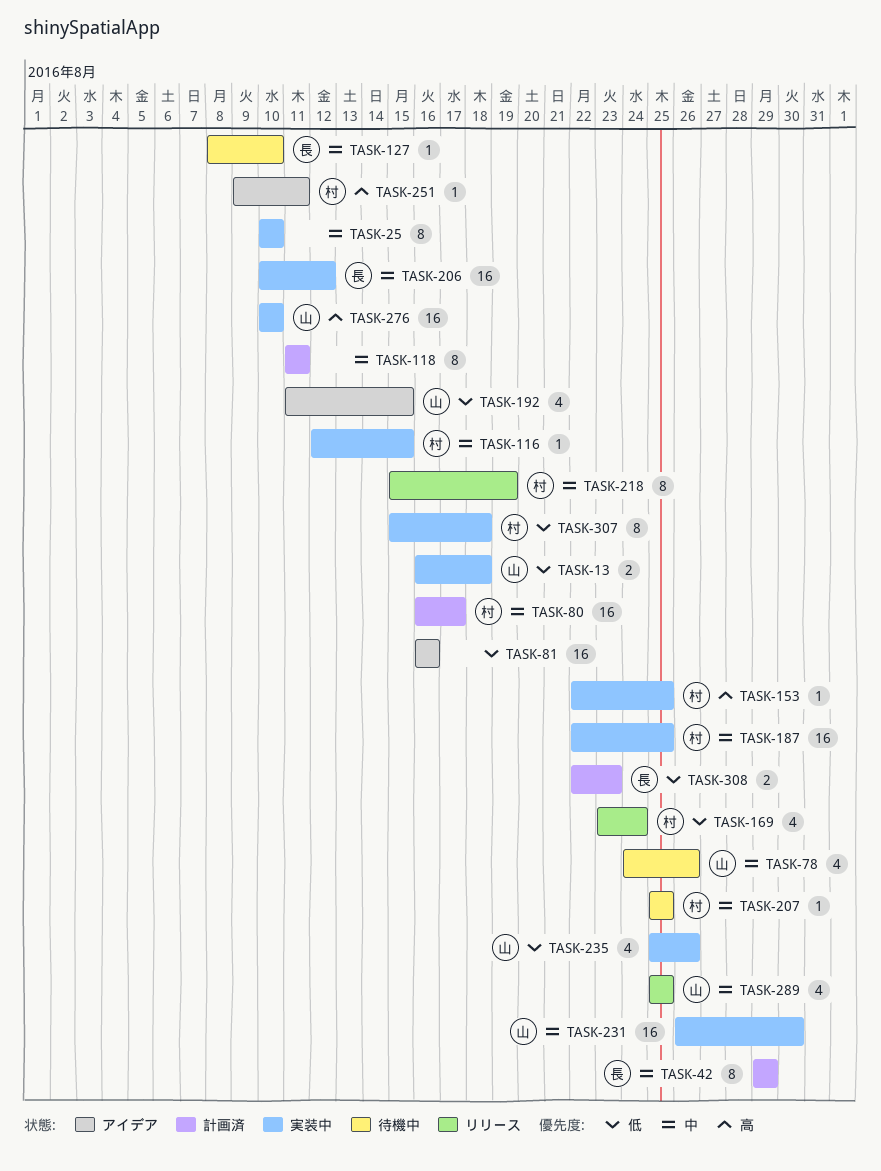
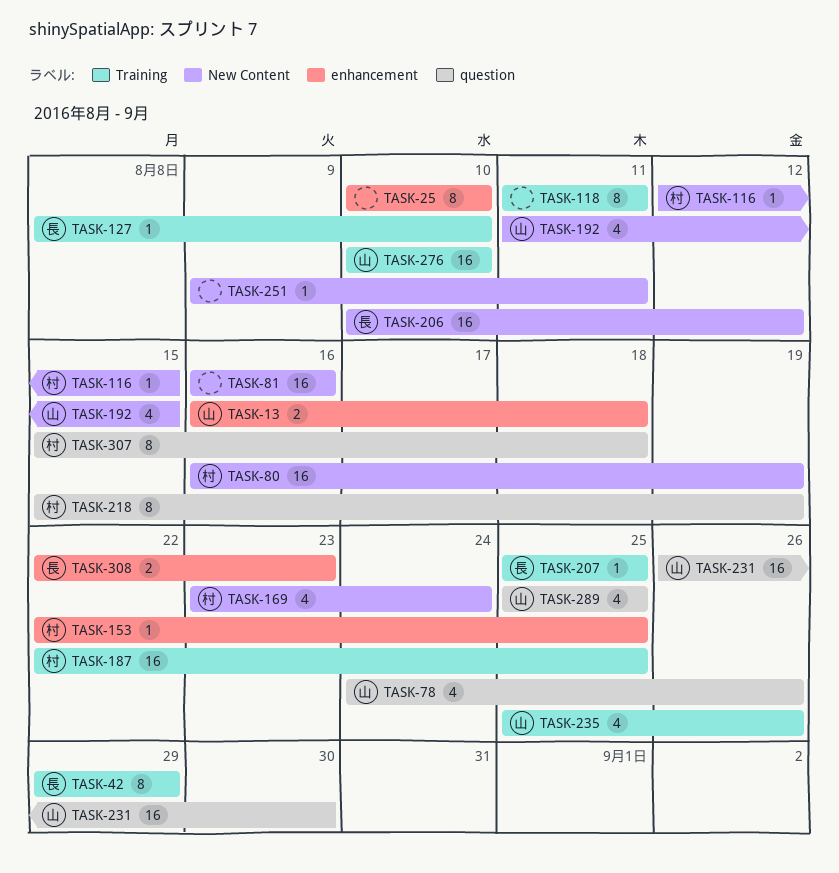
TASK-80, due: Aug 17 -> Aug 19
TASK-207, owner: 村 -> 長
TASK-251, owner: 村 -> none

